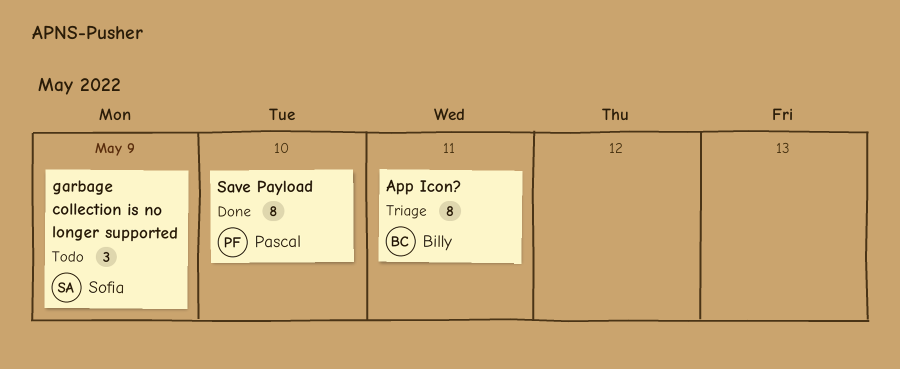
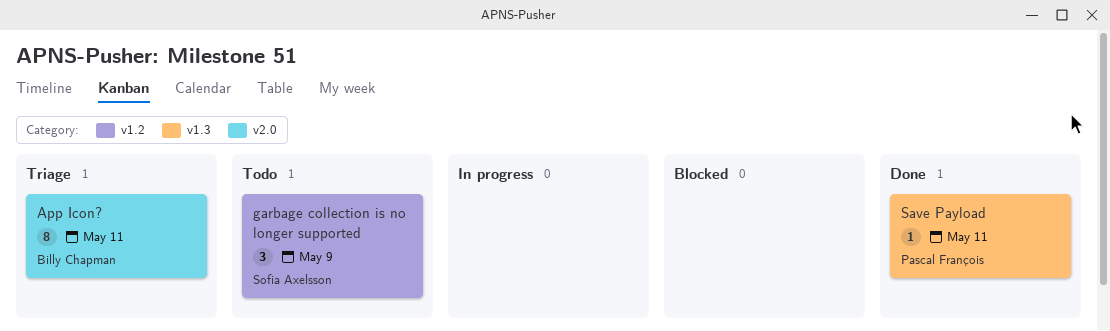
Save Payload, estimate: 8 -> 1
Save Payload, due: May 10 -> May 11

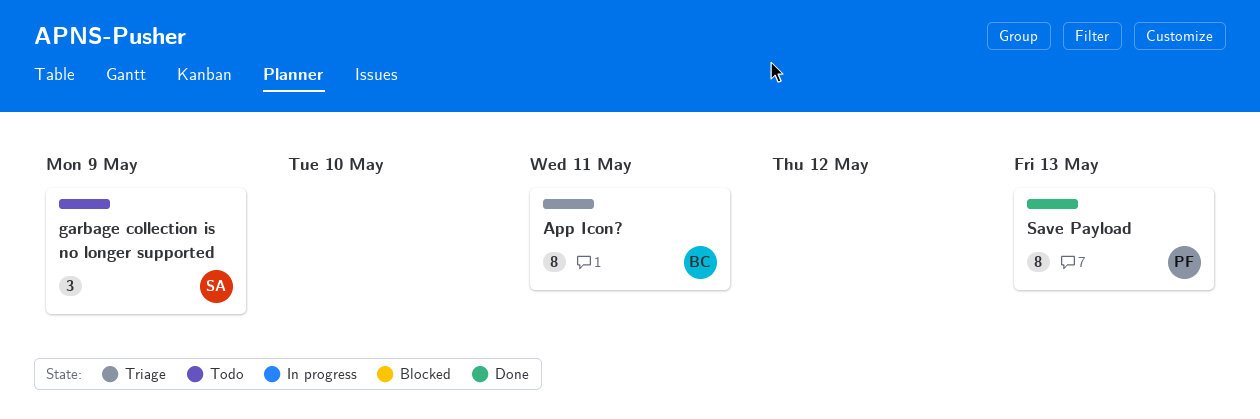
Save Payload, estimate: 1 -> 8
Save Payload, due: May 11 -> May 13

